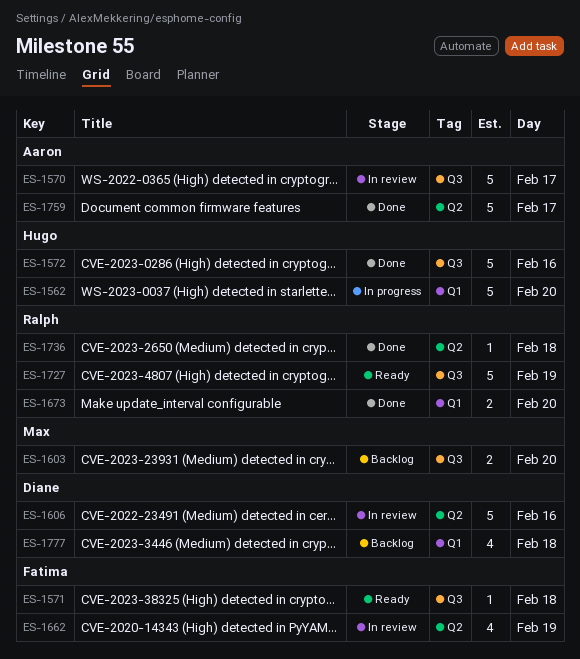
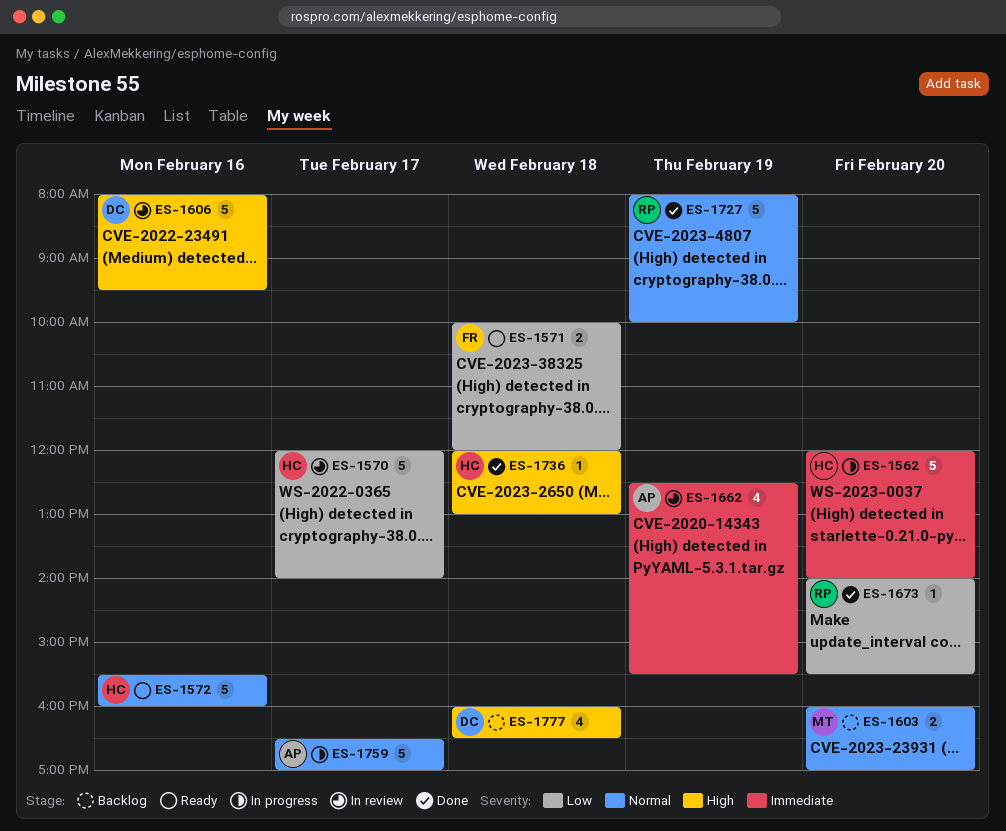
ES-1570, owner: Aaron -> Hugo
ES-1571, estimate: 1 -> 2
ES-1572, status: Done -> Ready
ES-1662, owner: Fatima -> Aaron
ES-1673, estimate: 2 -> 1
ES-1727, status: Ready -> Done
ES-1736, owner: Ralph -> Hugo
ES-1759, status: Done -> In progress

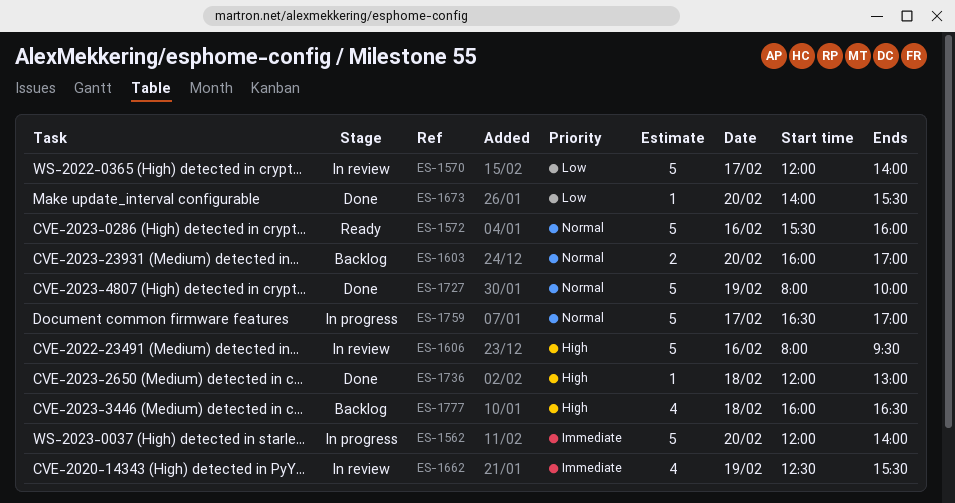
ES-1571: present -> none

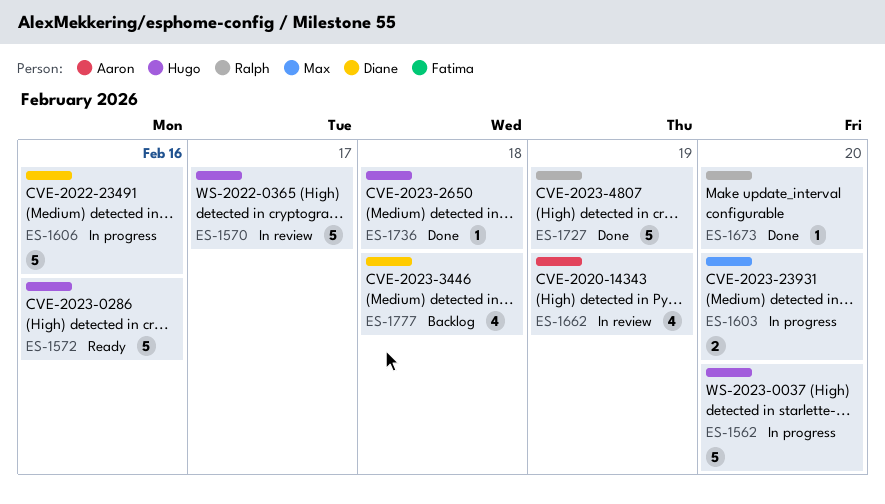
ES-1603, status: Backlog -> In progress
ES-1606, status: In review -> In progress
ES-1759: present -> none

